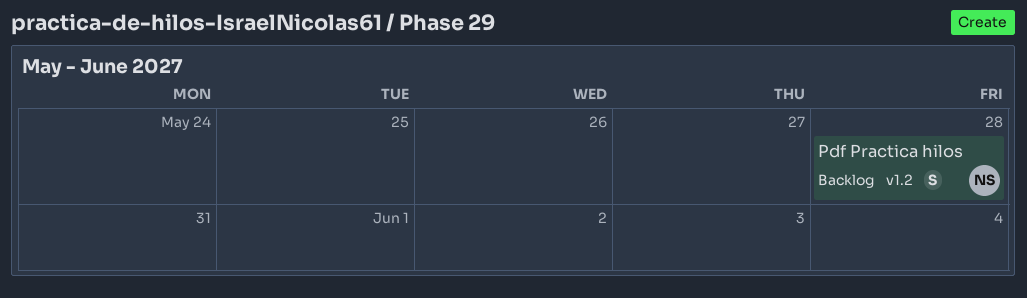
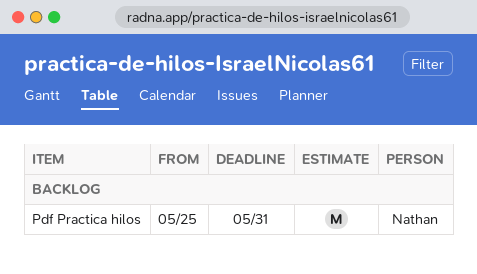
Pdf Practica hilos, estimate: S -> M
Pdf Practica hilos, due: May 28 -> May 31

